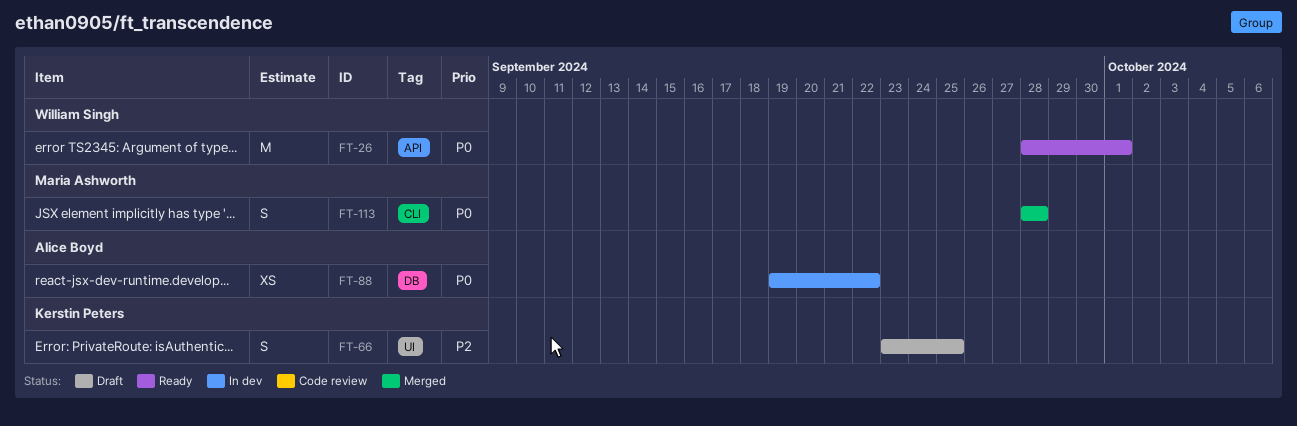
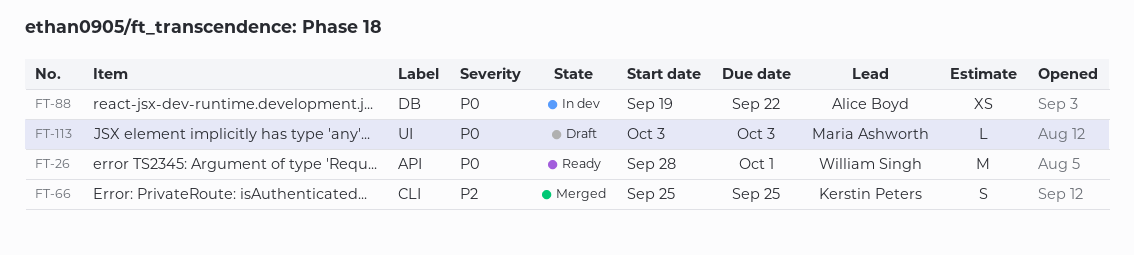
FT-66, status: Draft -> Merged
FT-66, label: UI -> CLI
FT-66, start: Sep 23 -> Sep 25
FT-113, status: Merged -> Draft
FT-113, label: CLI -> UI
FT-113, estimate: S -> L
FT-113, start: Sep 28 -> Oct 3
FT-113, due: Sep 28 -> Oct 3

